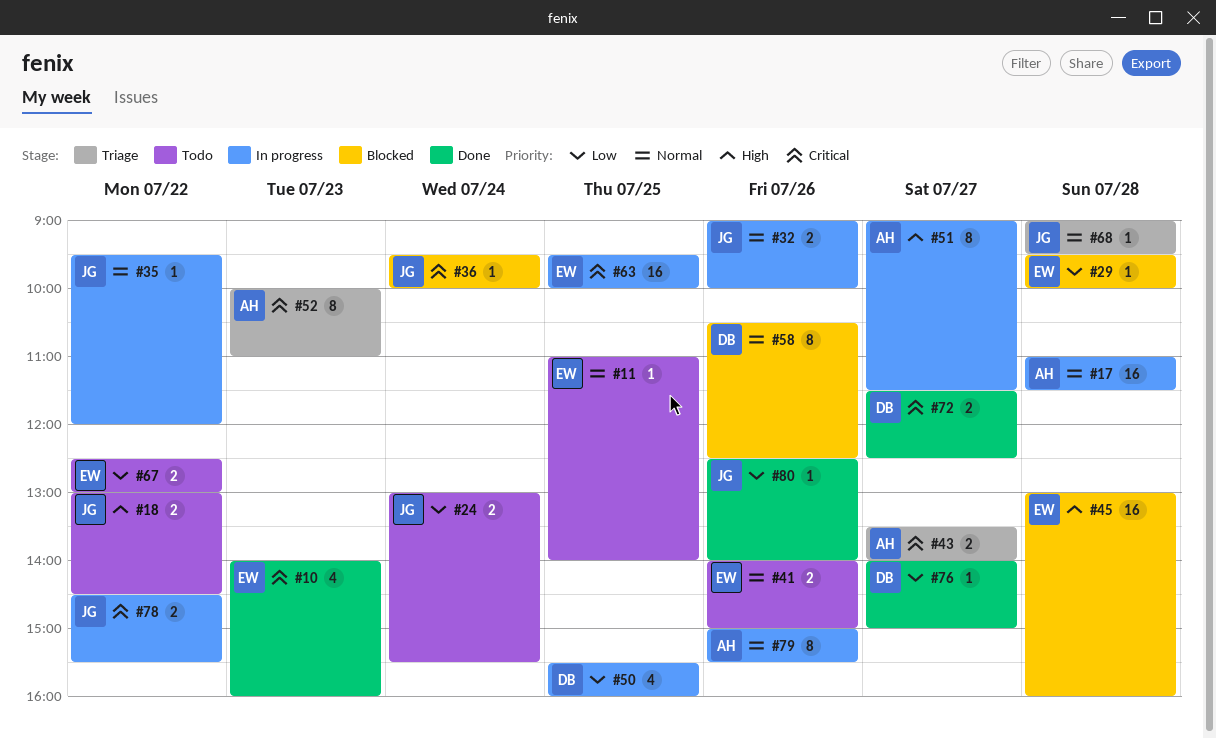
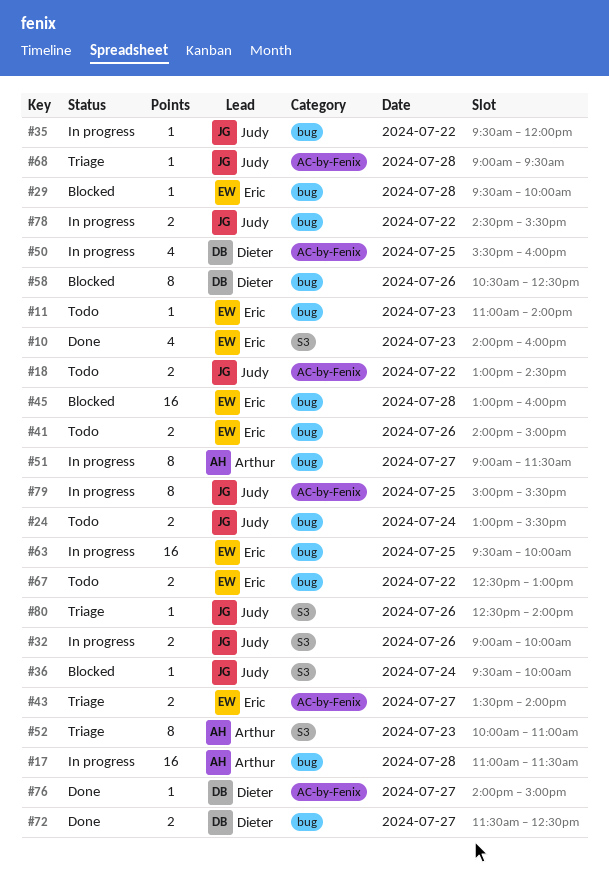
#11, day: Jul 25 -> Jul 23
#43, owner: Arthur -> Eric
#79, owner: Arthur -> Judy
#79, day: Jul 26 -> Jul 25
#80, status: Done -> Triage

